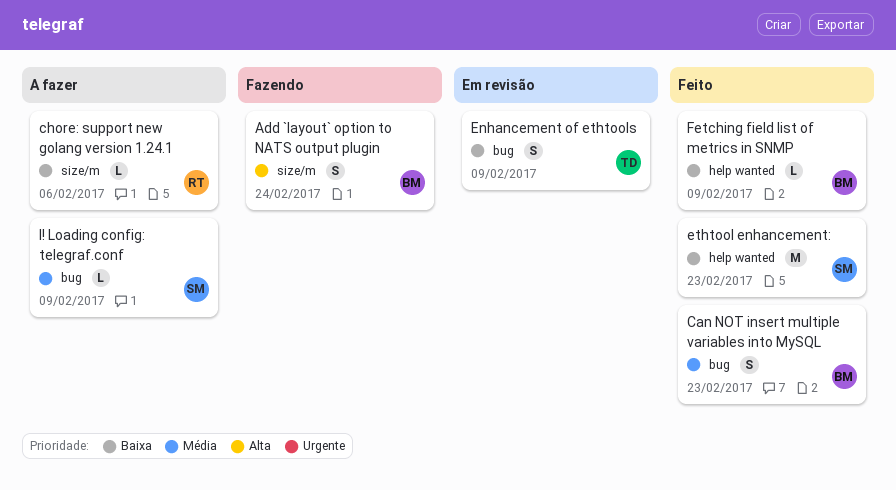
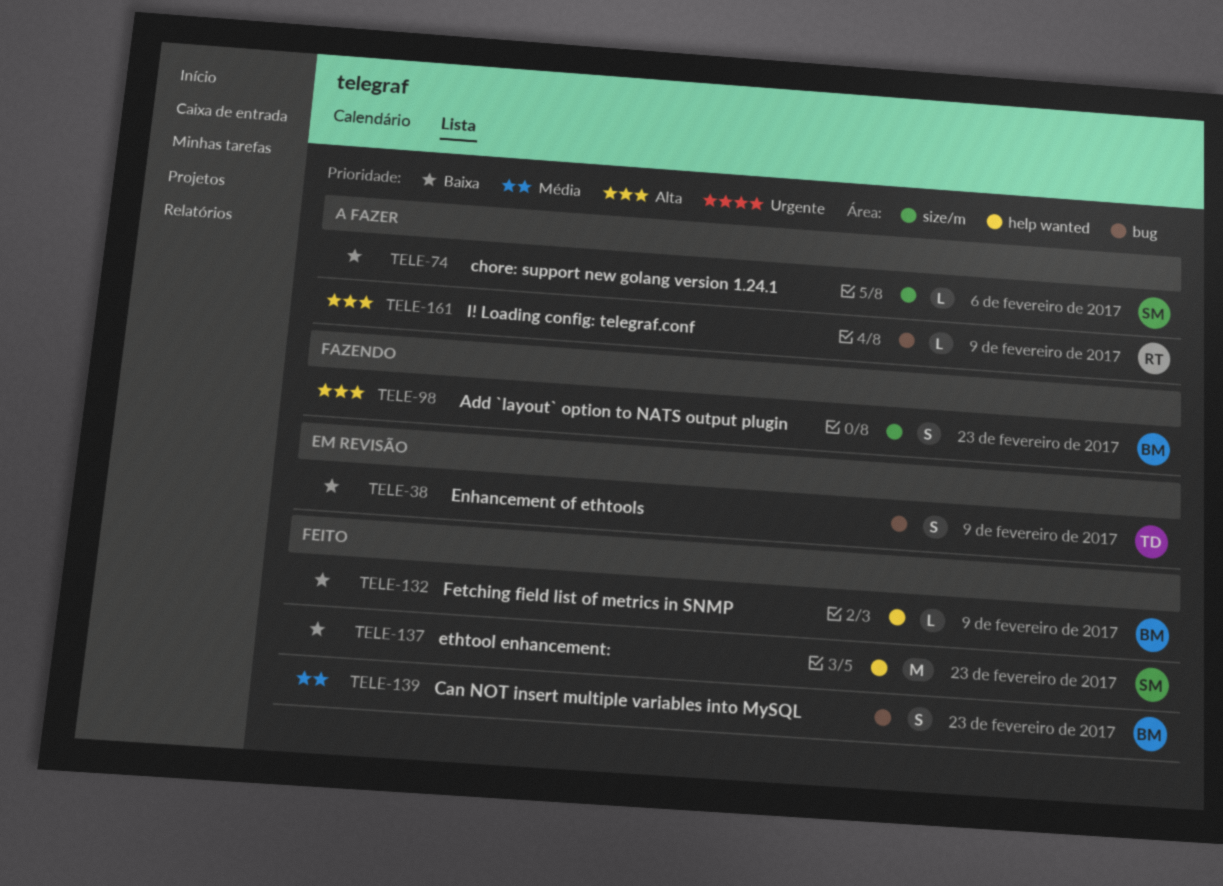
Add `layout` option to NATS output plugin, due: Feb 24 -> Feb 23
chore: support new golang version 1.24.1, owner: RT -> SM
I! Loading config: telegraf.conf, owner: SM -> RT
I! Loading config: telegraf.conf, priority: Média -> Alta

